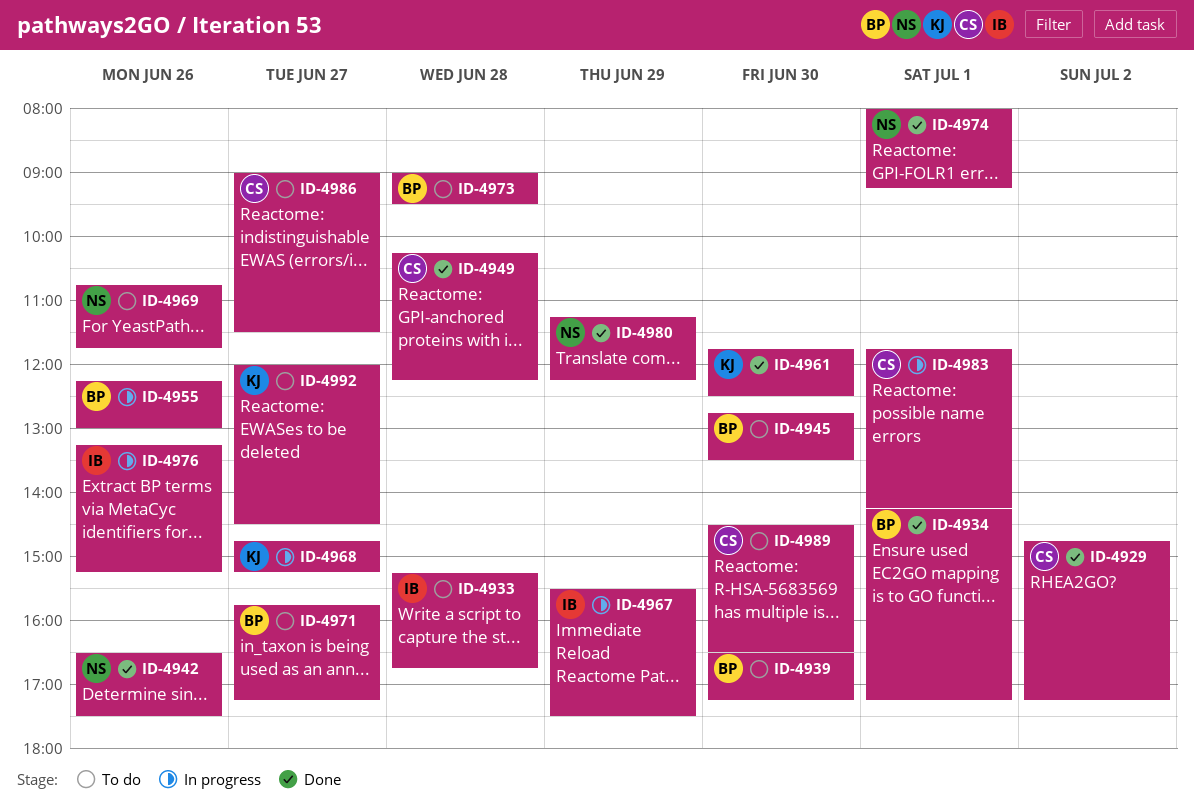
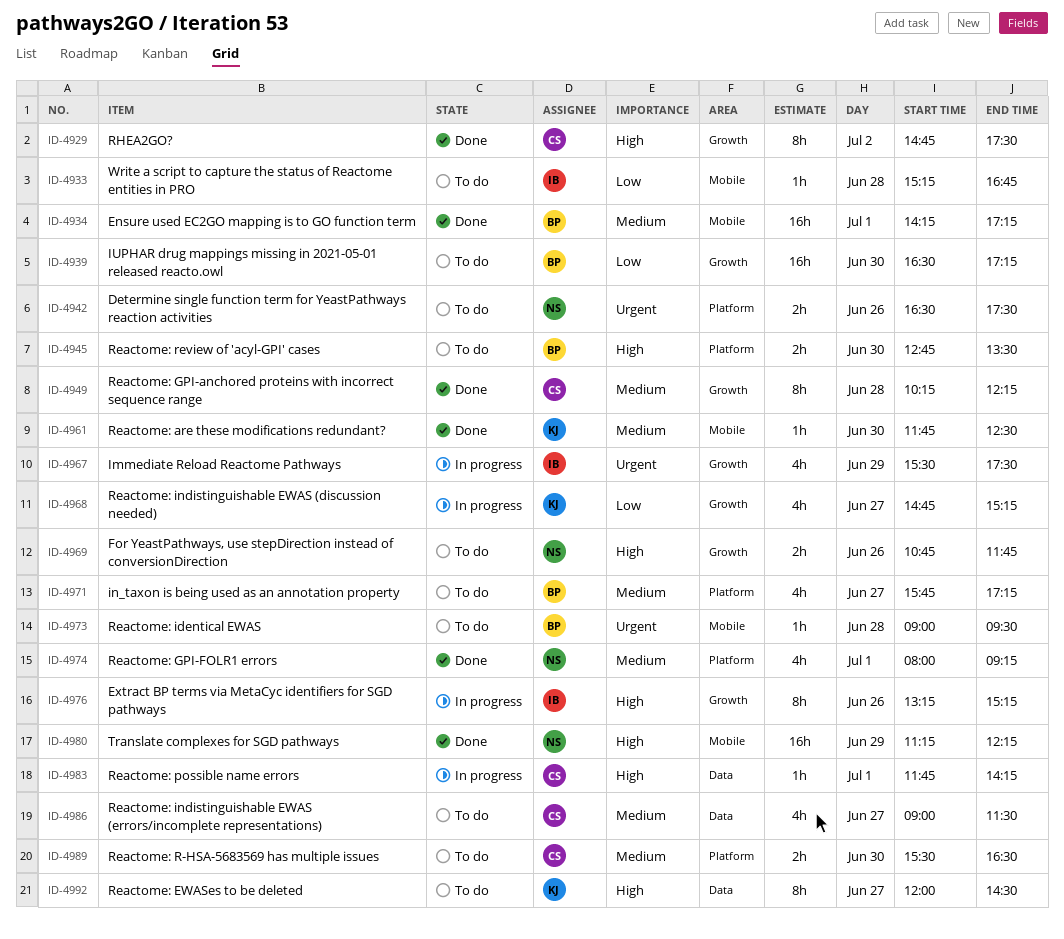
ID-4929, ends: 17:15 -> 17:30
ID-4942, status: Done -> To do
ID-4955: present -> none
ID-4989, begins: 14:30 -> 15:30

